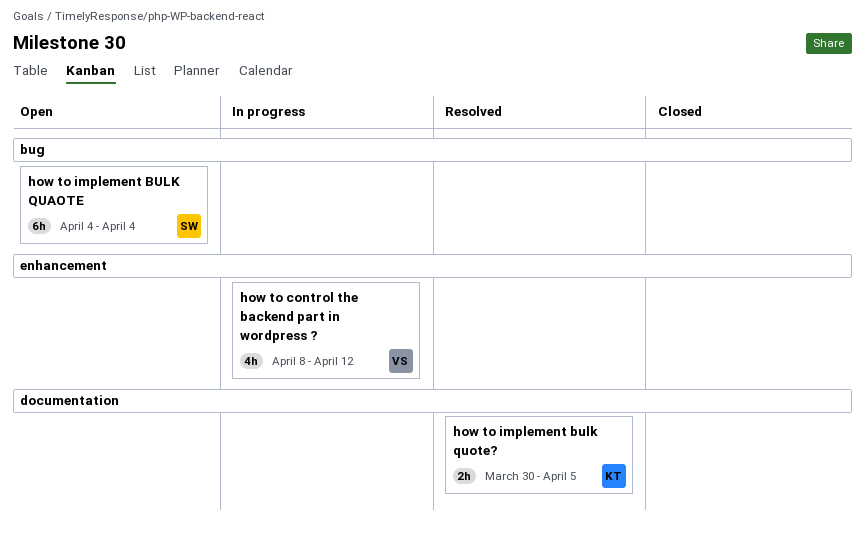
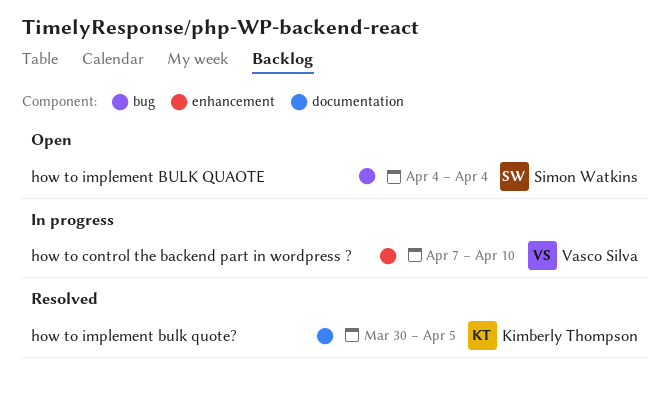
how to control the backend part in wordpress ?, start: Apr 8 -> Apr 7
how to control the backend part in wordpress ?, due: Apr 12 -> Apr 10

